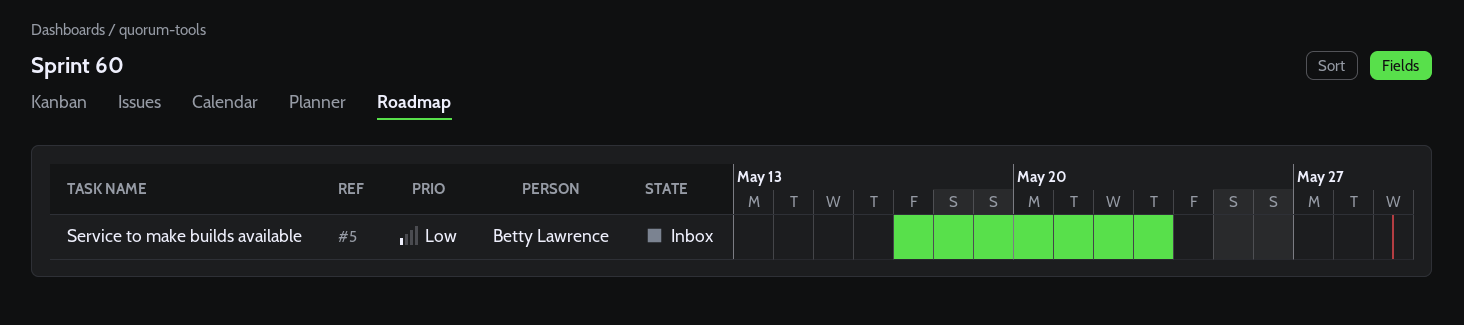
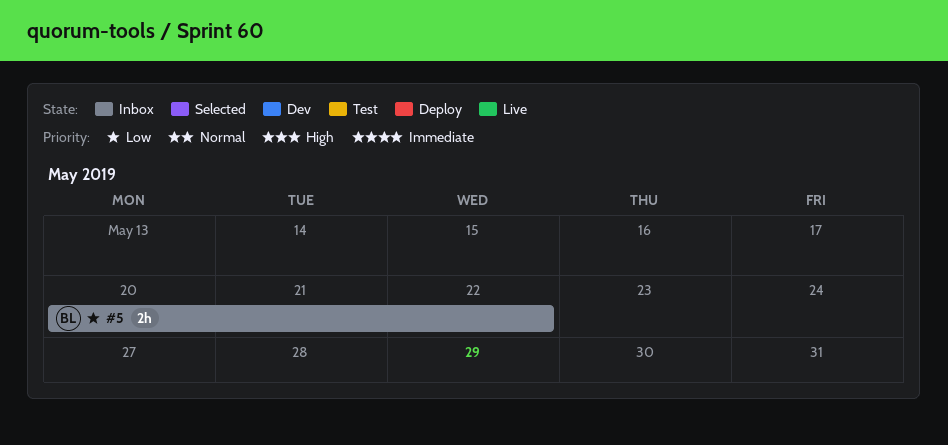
#5, start: May 17 -> May 20
#5, due: May 23 -> May 22

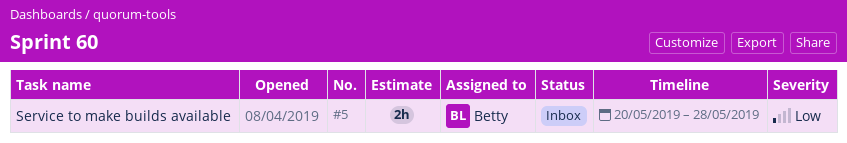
#5, due: May 22 -> May 28

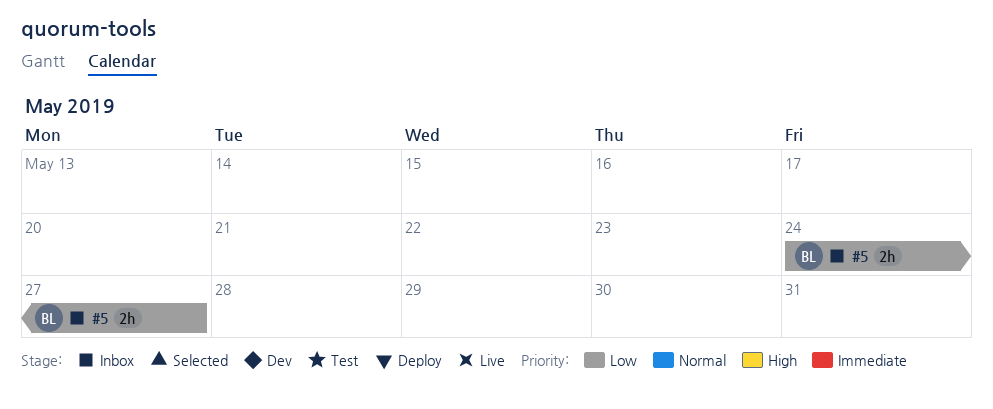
#5, start: May 20 -> May 24
#5, due: May 28 -> May 27

